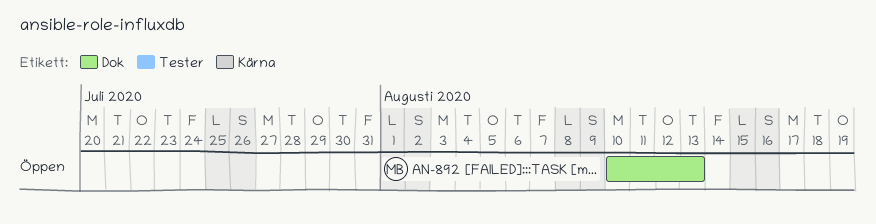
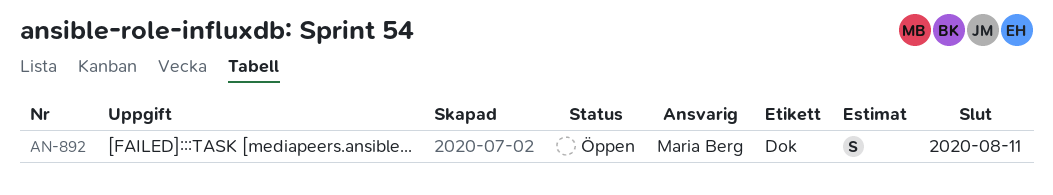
AN-892, due: Aug 13 -> Aug 11

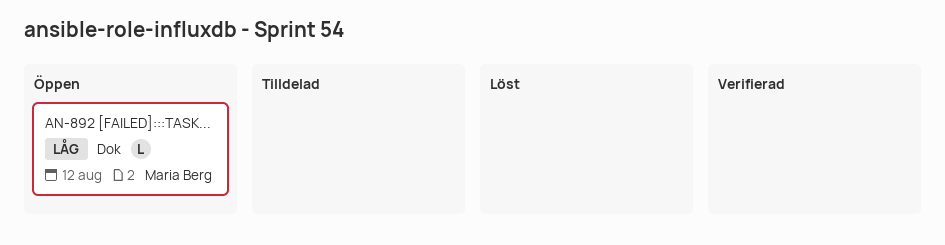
AN-892, estimate: S -> L
AN-892, due: Aug 11 -> Aug 12

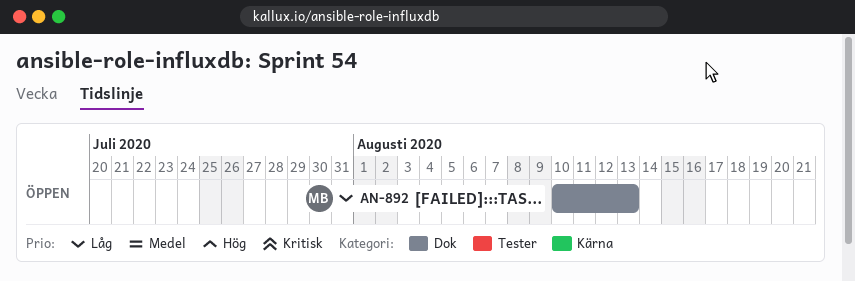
AN-892, due: Aug 12 -> Aug 13

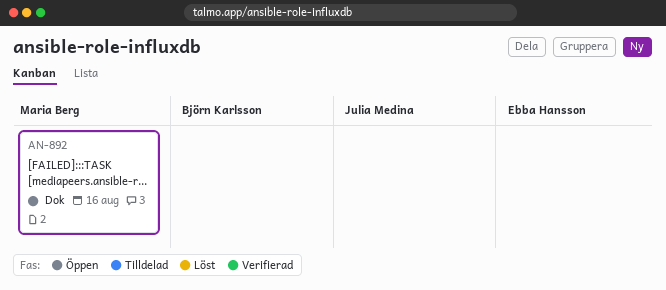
AN-892, due: Aug 13 -> Aug 16

